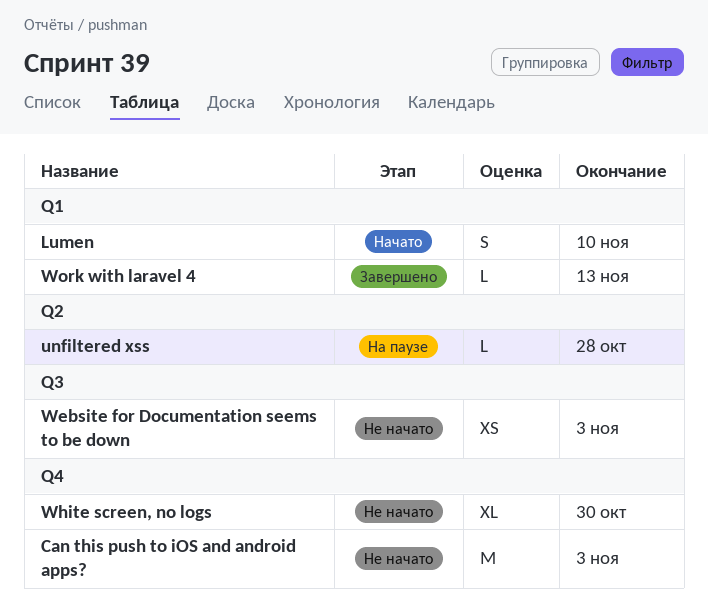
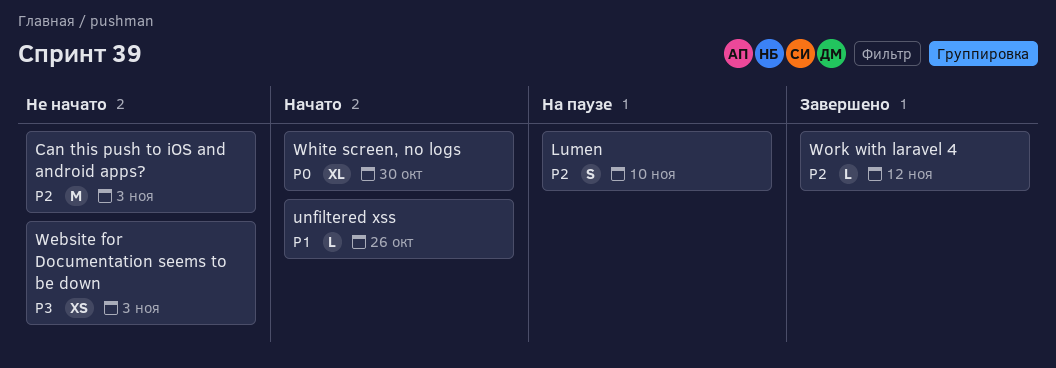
Lumen, status: Начато -> На паузе
unfiltered xss, status: На паузе -> Начато
unfiltered xss, due: Oct 28 -> Oct 26
White screen, no logs, status: Не начато -> Начато
Work with laravel 4, due: Nov 13 -> Nov 12

